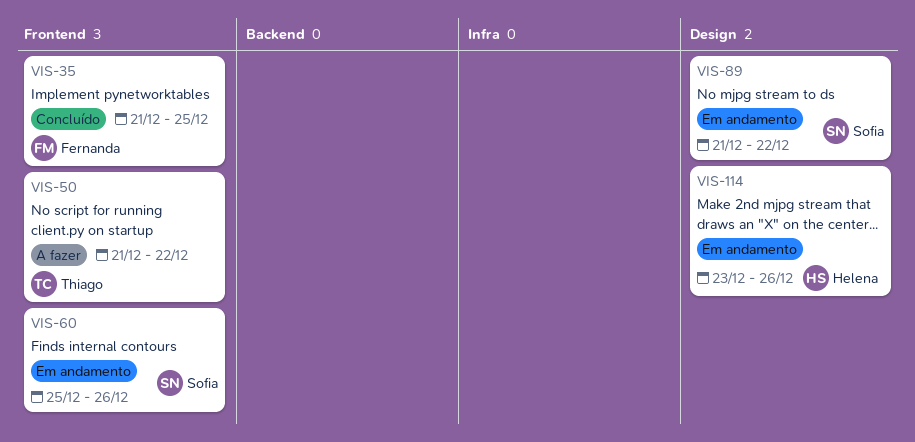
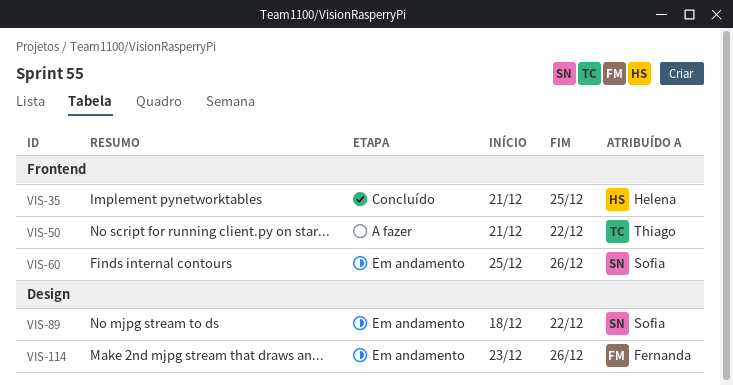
VIS-35, owner: Fernanda -> Helena
VIS-89, start: Dec 21 -> Dec 18
VIS-114, owner: Helena -> Fernanda

